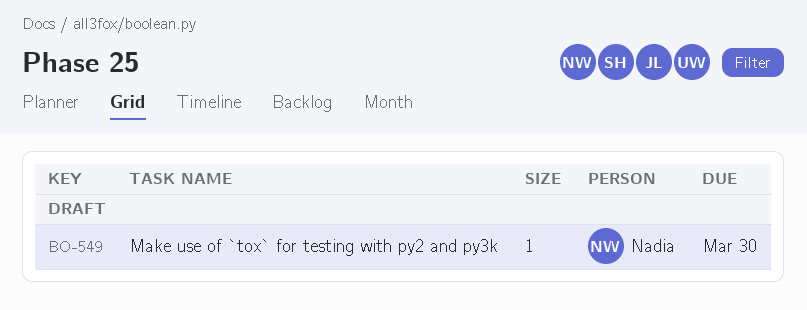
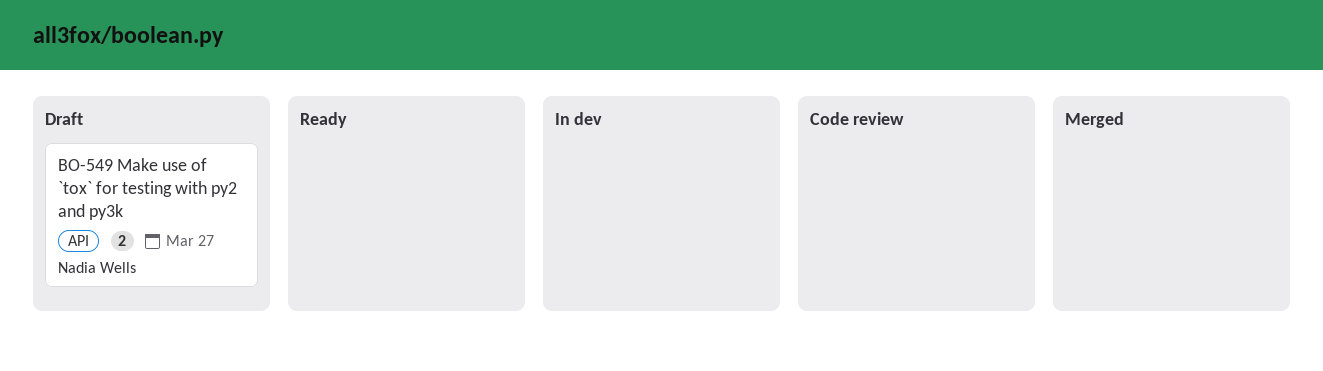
BO-549, estimate: 1 -> 2
BO-549, due: Mar 30 -> Mar 27

